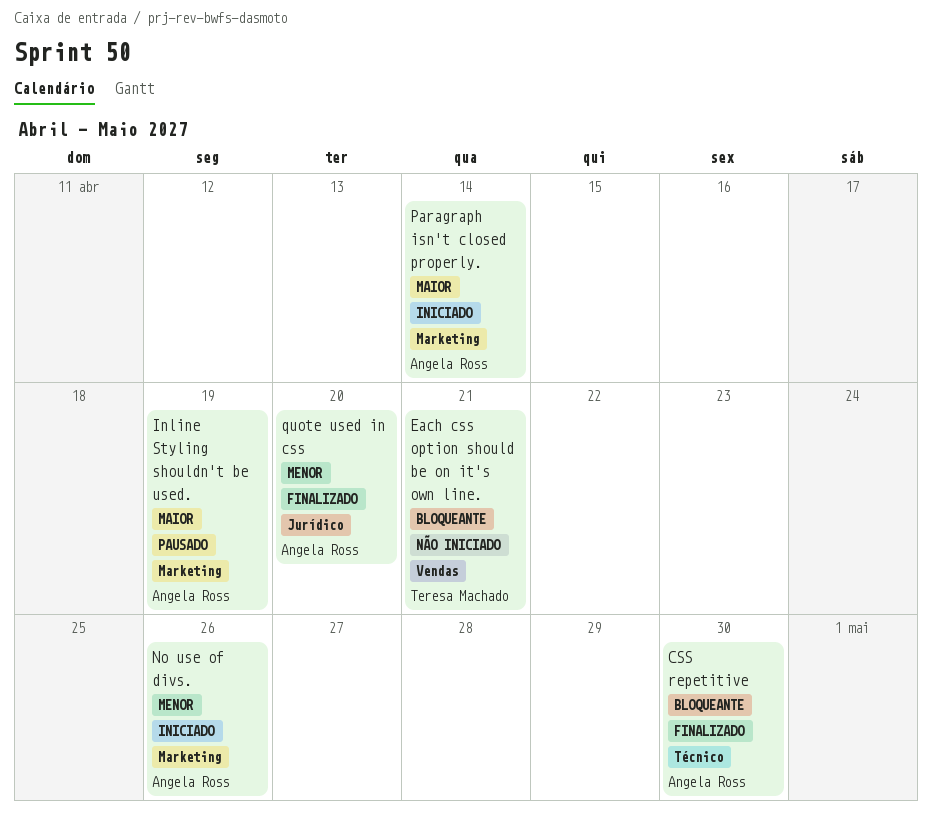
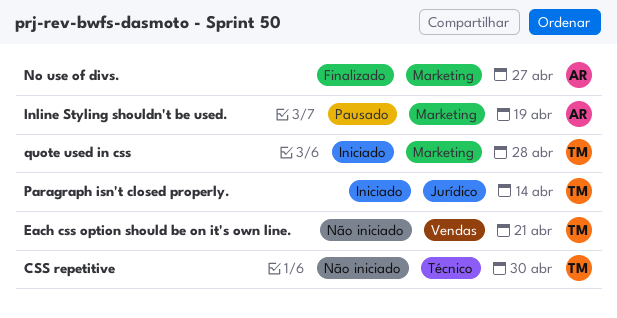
CSS repetitive, status: Finalizado -> Não iniciado
CSS repetitive, owner: Angela Ross -> Teresa Machado
No use of divs., status: Iniciado -> Finalizado
No use of divs., due: Apr 26 -> Apr 27
Paragraph isn't closed properly., owner: Angela Ross -> Teresa Machado
Paragraph isn't closed properly., label: Marketing -> Jurídico
quote used in css, status: Finalizado -> Iniciado
quote used in css, owner: Angela Ross -> Teresa Machado
quote used in css, label: Jurídico -> Marketing
quote used in css, due: Apr 20 -> Apr 28

